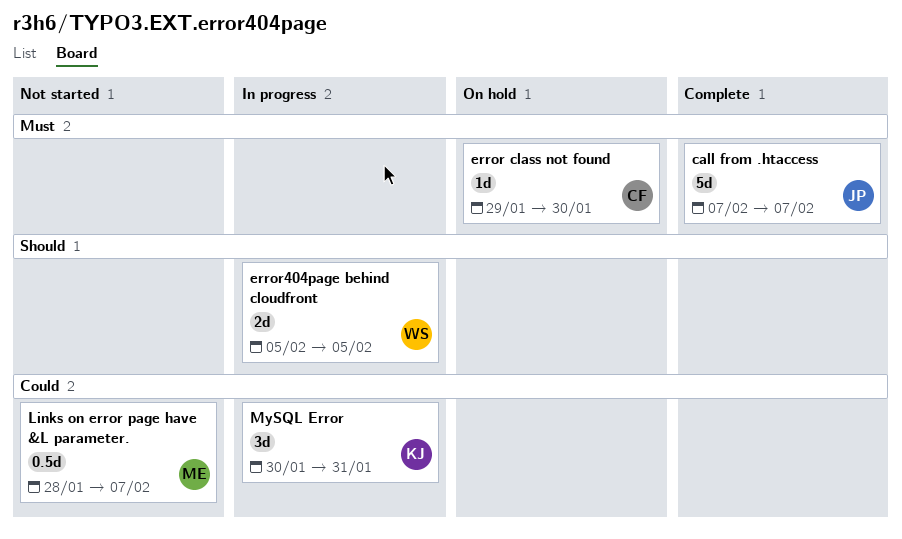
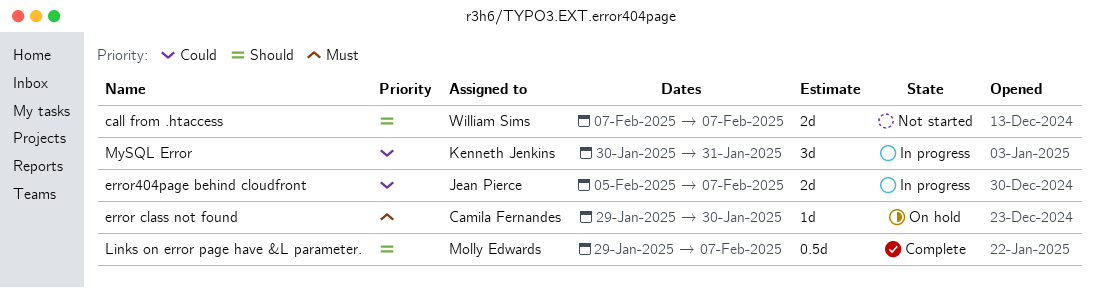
call from .htaccess, status: Complete -> Not started
call from .htaccess, owner: Jean Pierce -> William Sims
call from .htaccess, priority: Must -> Should
call from .htaccess, estimate: 5d -> 2d
error404page behind cloudfront, owner: William Sims -> Jean Pierce
error404page behind cloudfront, priority: Should -> Could
error404page behind cloudfront, due: Feb 5 -> Feb 7
Links on error page have &L parameter., status: Not started -> Complete
Links on error page have &L parameter., priority: Could -> Should
Links on error page have &L parameter., start: Jan 28 -> Jan 29

